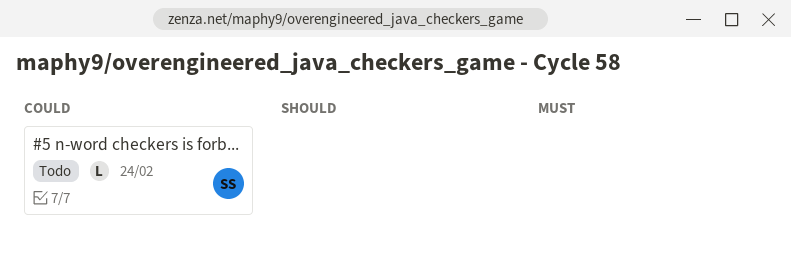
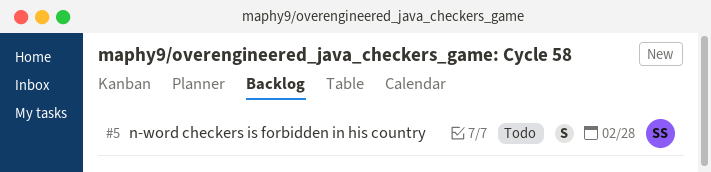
#5, estimate: L -> S
#5, due: Feb 24 -> Feb 28

